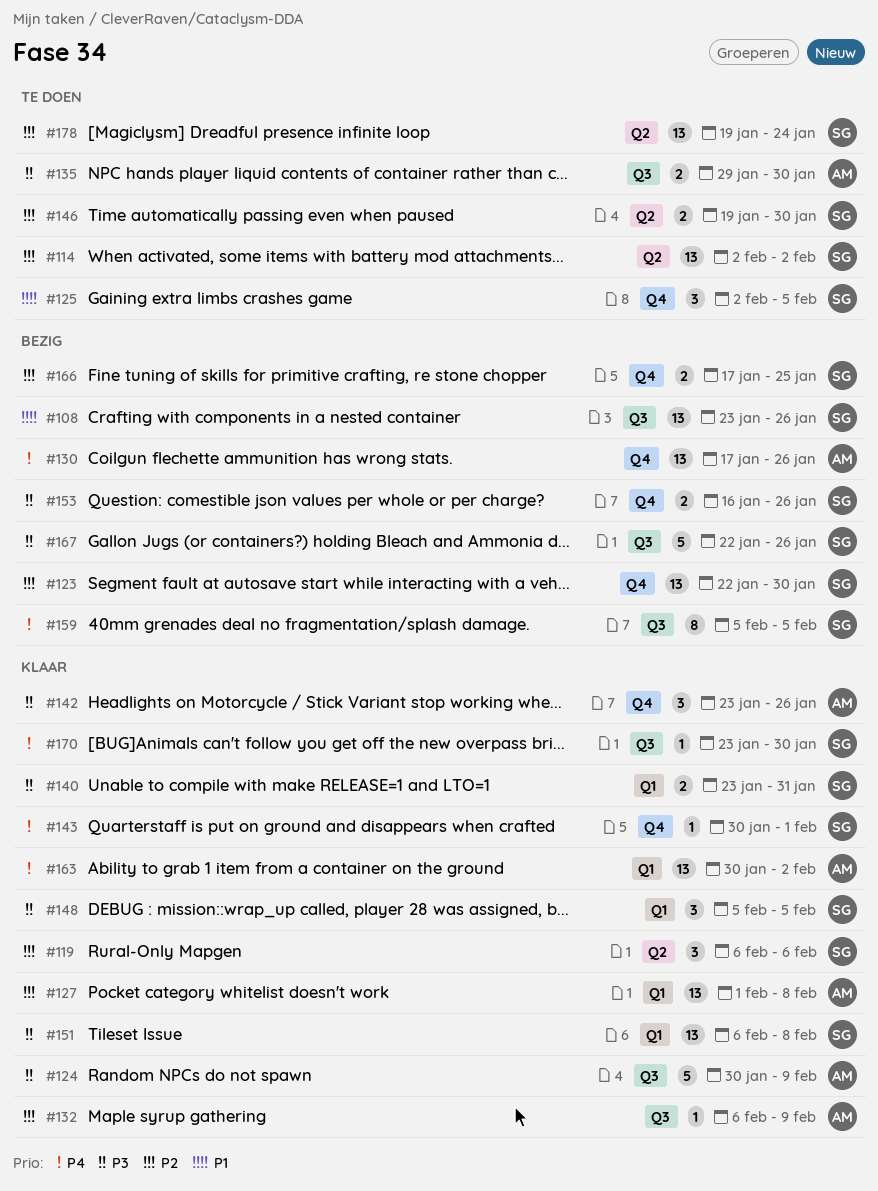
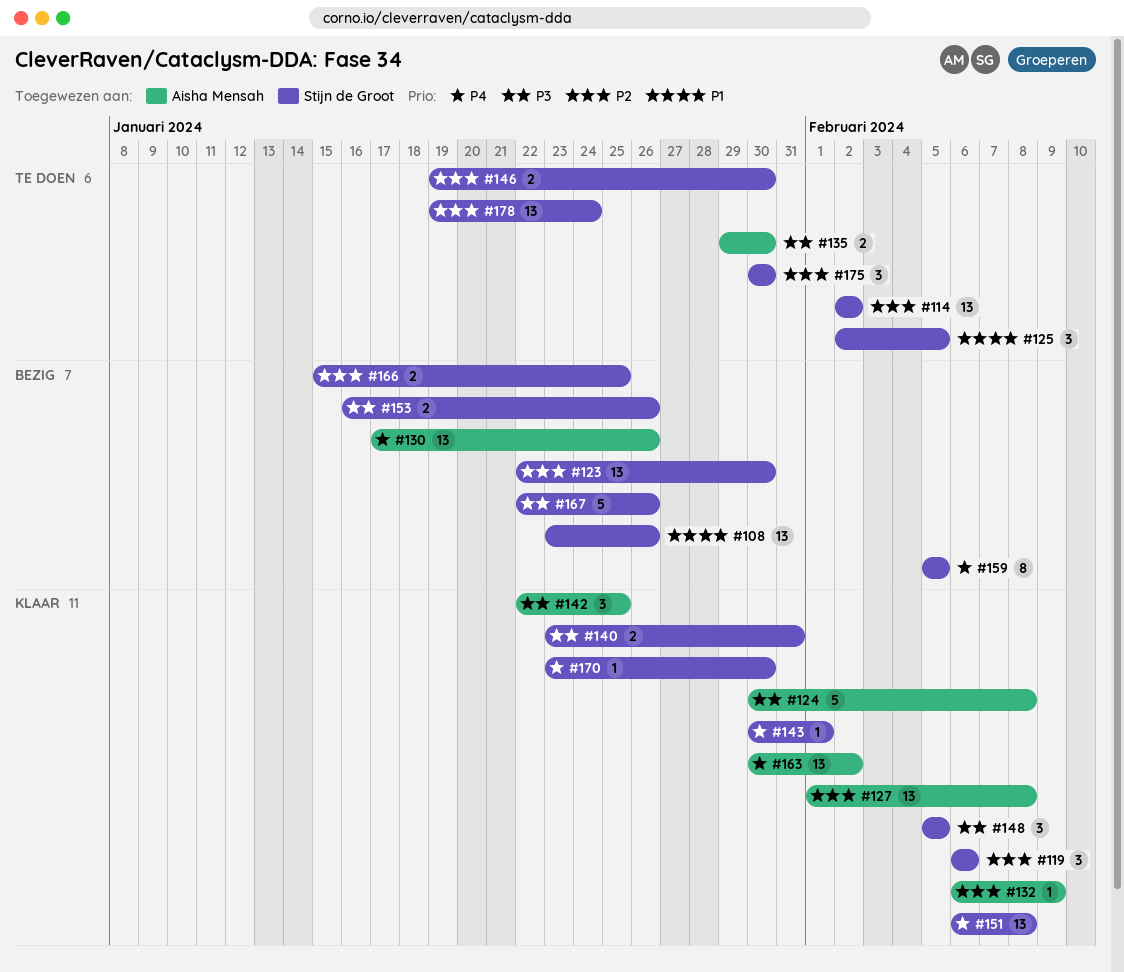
#124, due: Feb 9 -> Feb 8
#142, start: Jan 23 -> Jan 22
#142, due: Jan 26 -> Jan 25
#151, priority: P3 -> P4
#166, start: Jan 17 -> Jan 15
#175: none -> present

